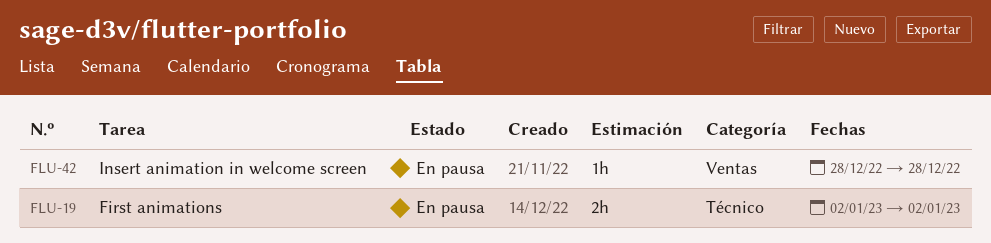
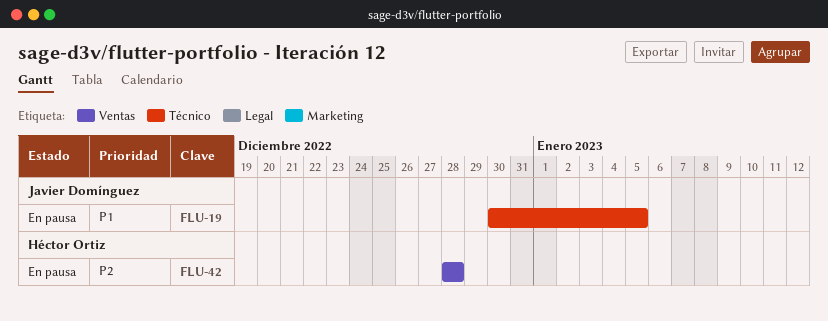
FLU-19, start: Jan 2 -> Dec 30
FLU-19, due: Jan 2 -> Jan 5

